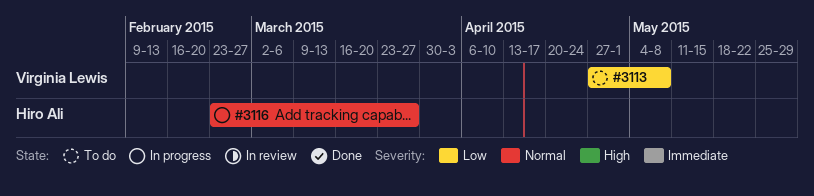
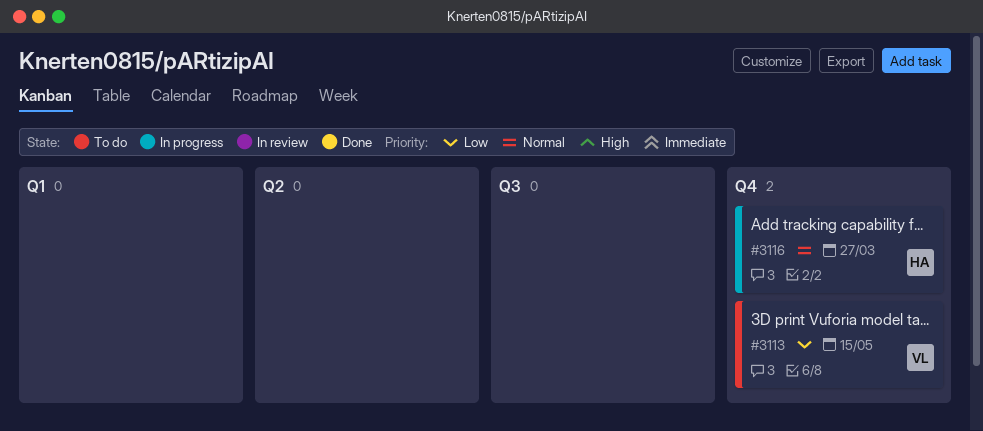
#3113, due: May 8 -> May 15

